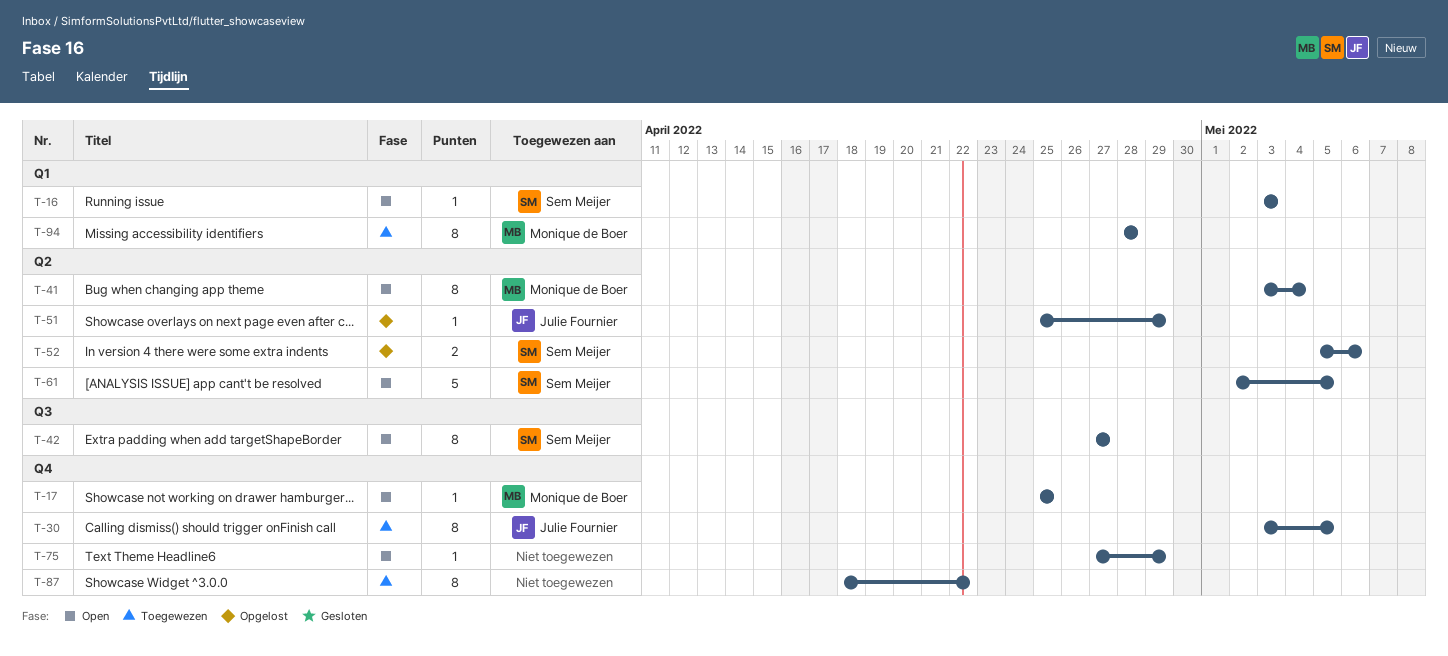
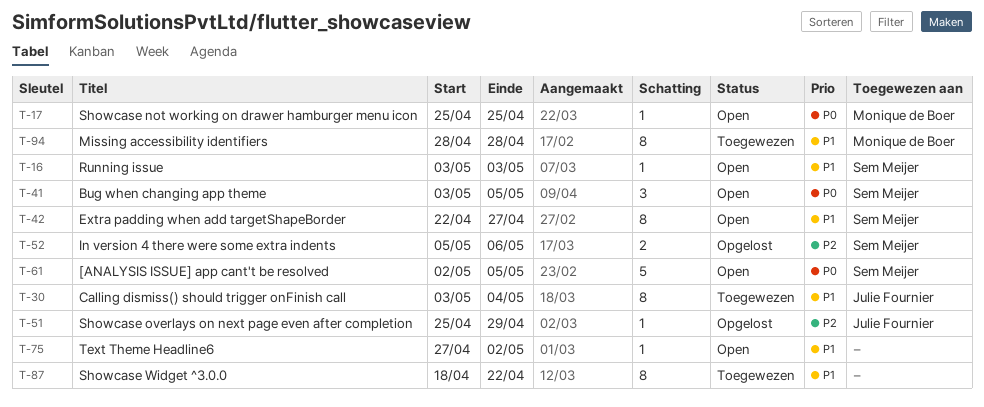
T-30, due: May 5 -> May 4
T-41, owner: Monique de Boer -> Sem Meijer
T-41, estimate: 8 -> 3
T-41, due: May 4 -> May 5
T-42, start: Apr 27 -> Apr 22
T-75, due: Apr 29 -> May 2

